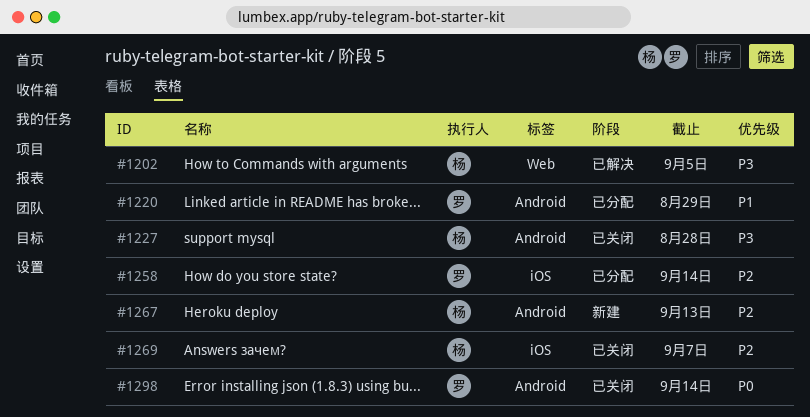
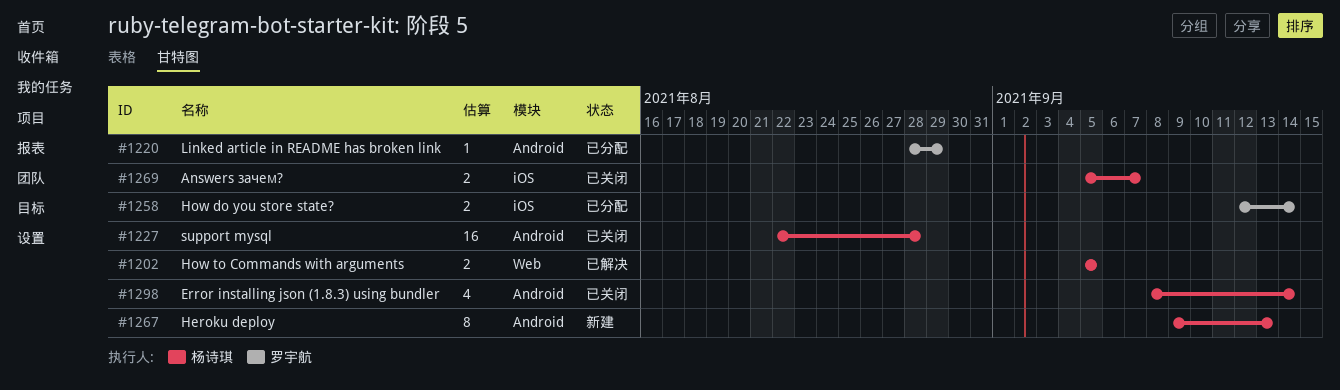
#1298, owner: 罗宇航 -> 杨诗琪

